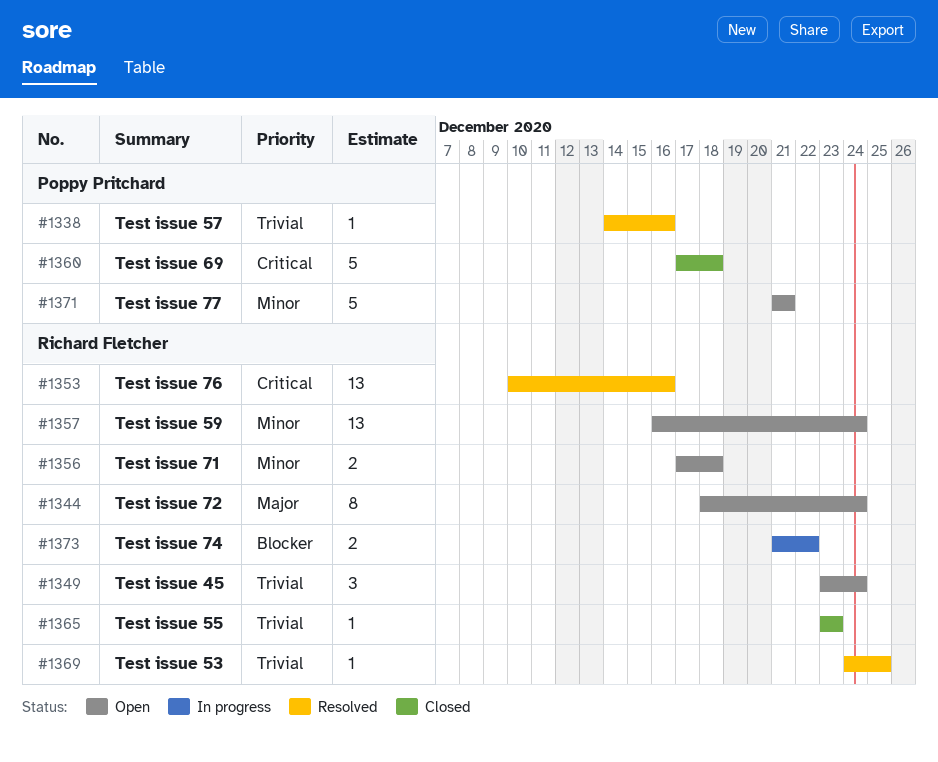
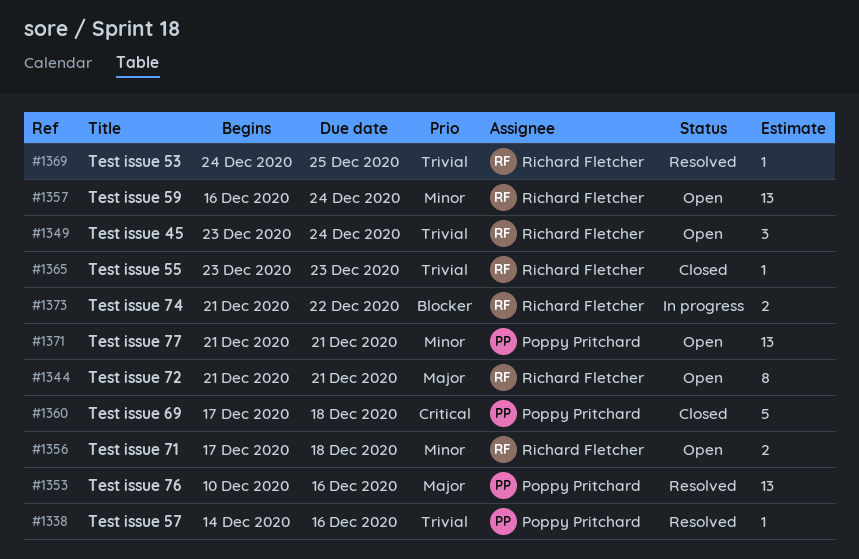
#1344, start: Dec 18 -> Dec 21
#1344, due: Dec 24 -> Dec 21
#1353, owner: Richard Fletcher -> Poppy Pritchard
#1353, priority: Critical -> Major
#1371, estimate: 5 -> 13

